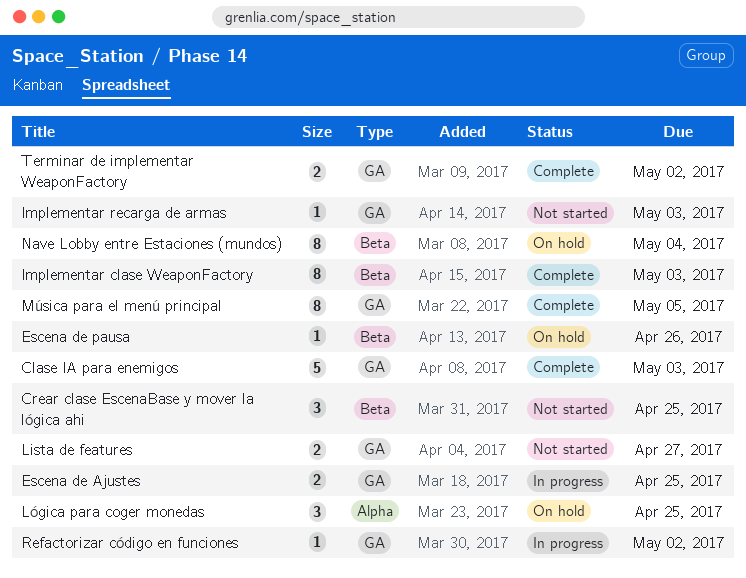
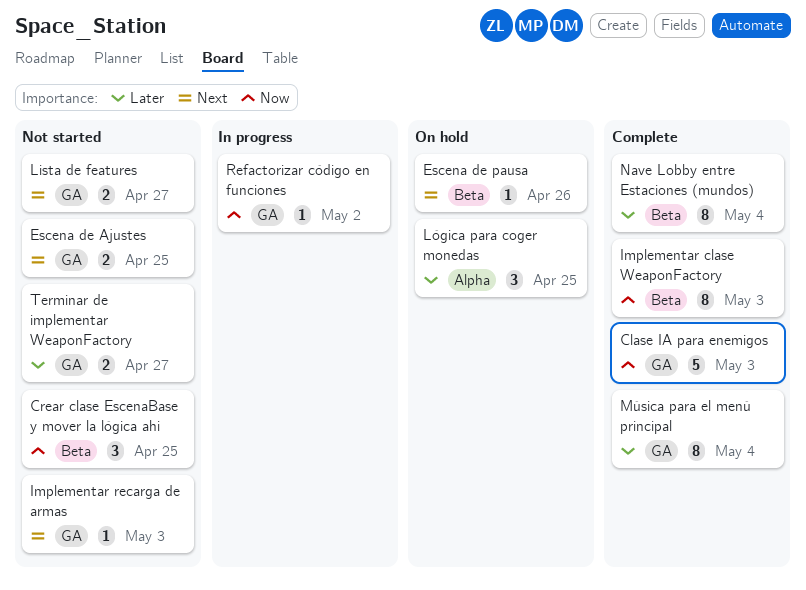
Escena de Ajustes, status: In progress -> Not started
Música para el menú principal, due: May 5 -> May 4
Nave Lobby entre Estaciones (mundos), status: On hold -> Complete
Terminar de implementar WeaponFactory, status: Complete -> Not started
Terminar de implementar WeaponFactory, due: May 2 -> Apr 27

